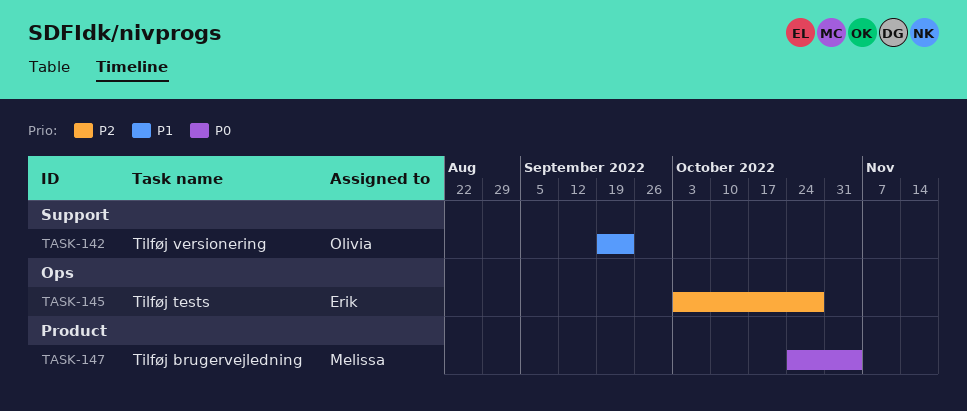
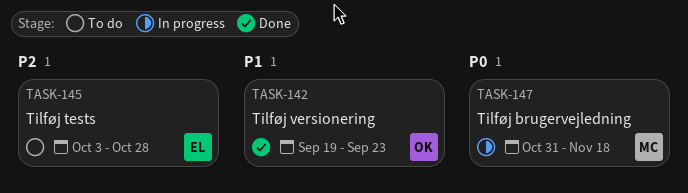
TASK-147, start: Oct 24 -> Oct 31
TASK-147, due: Nov 4 -> Nov 18

